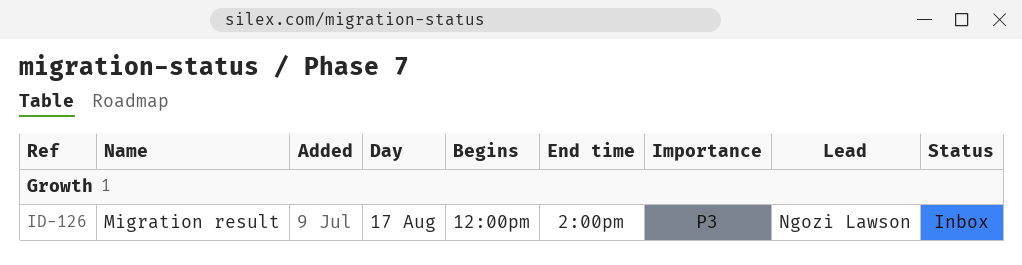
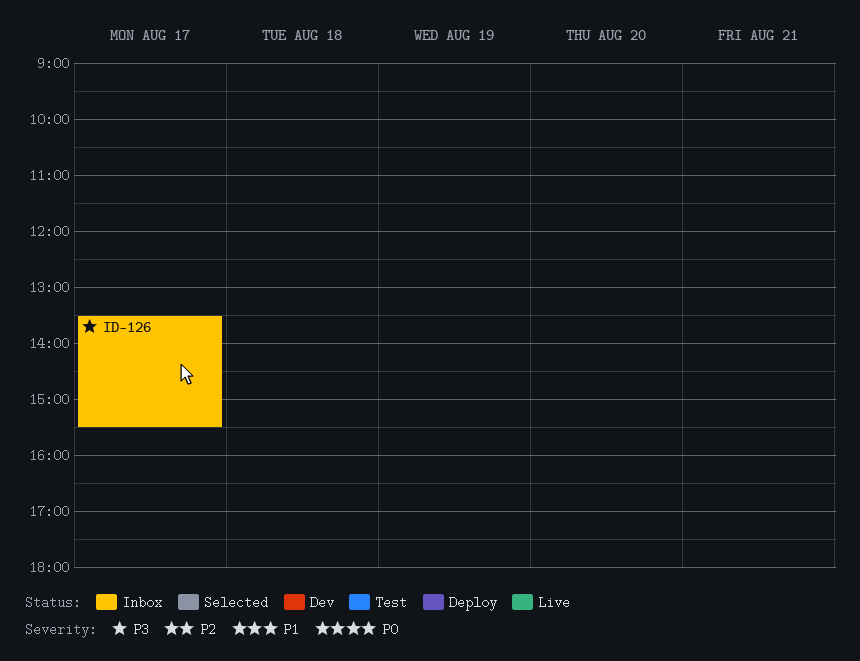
ID-126, begins: 12:00 -> 13:30
ID-126, ends: 14:00 -> 15:30

